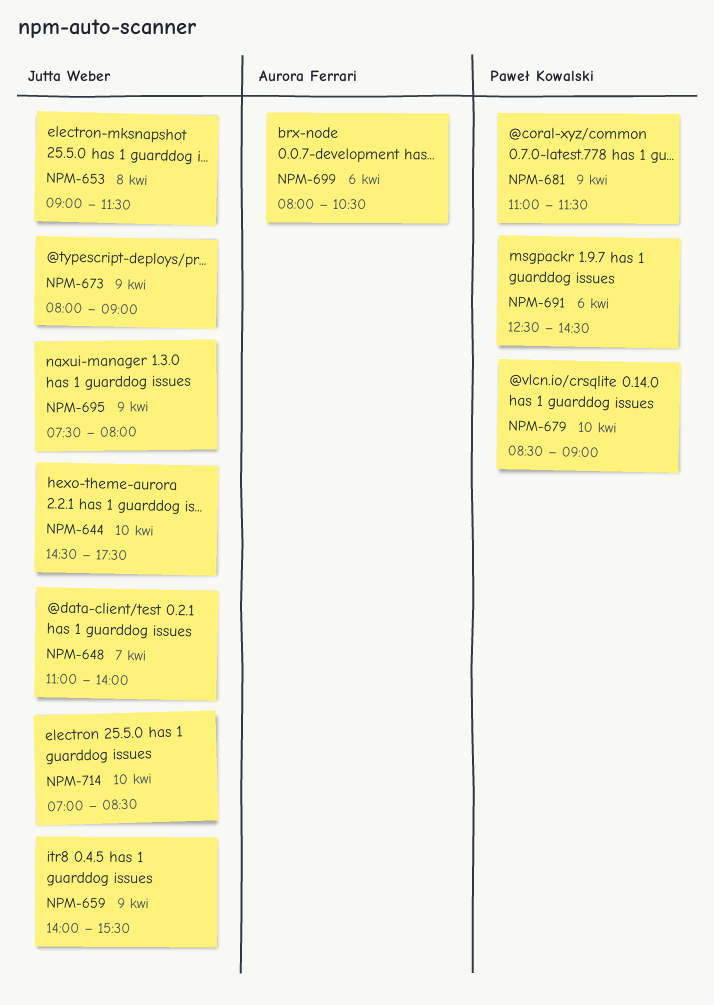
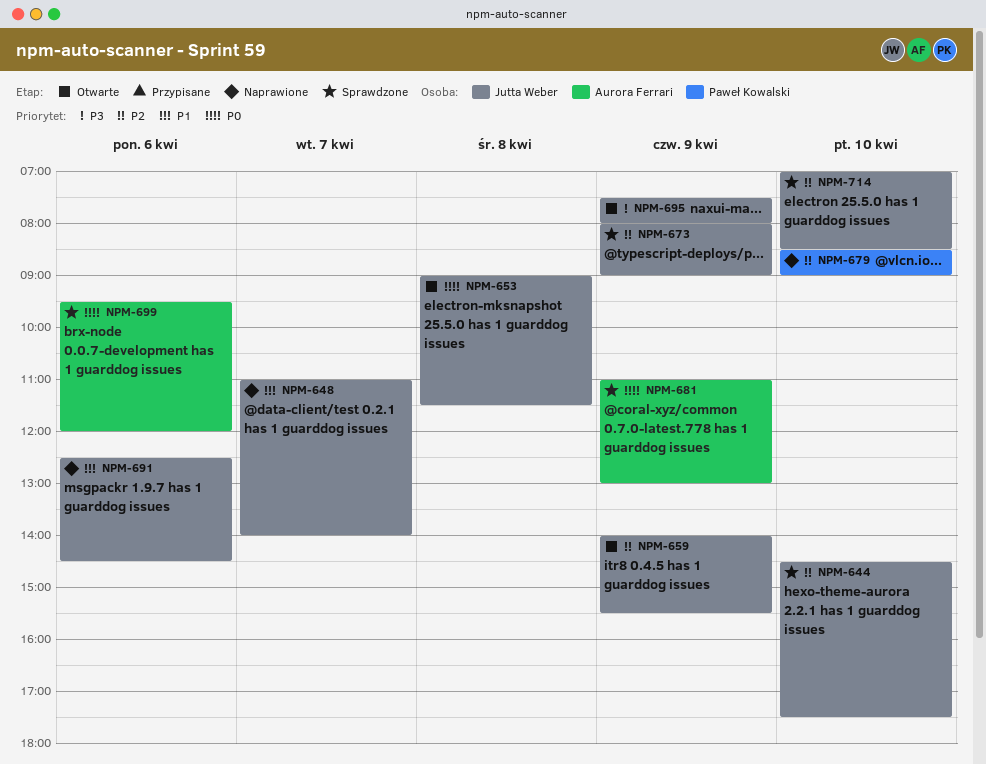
NPM-681, owner: Paweł Kowalski -> Aurora Ferrari
NPM-681, ends: 11:30 -> 13:00
NPM-691, owner: Paweł Kowalski -> Jutta Weber
NPM-699, begins: 08:00 -> 09:30
NPM-699, ends: 10:30 -> 12:00

